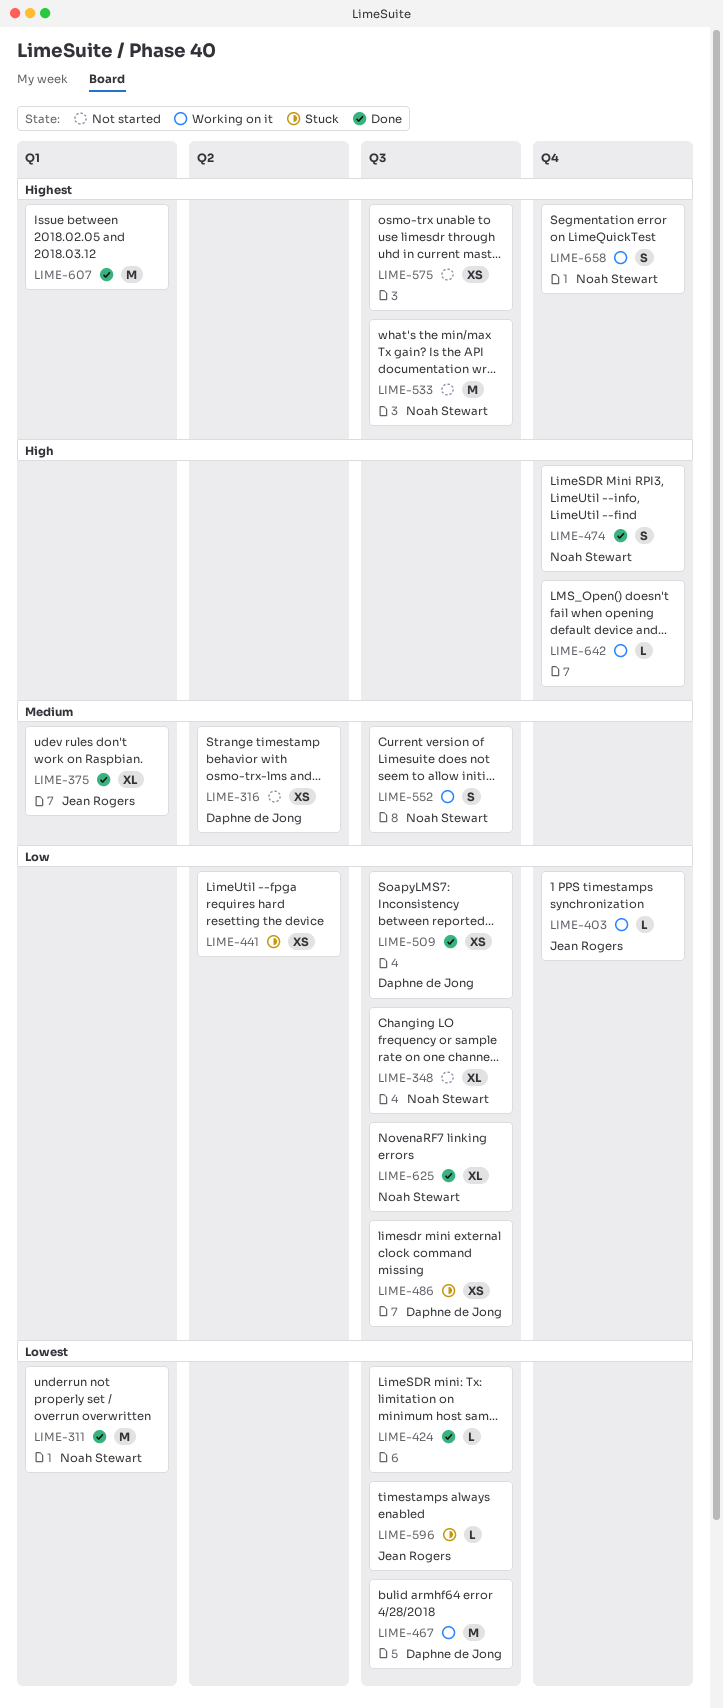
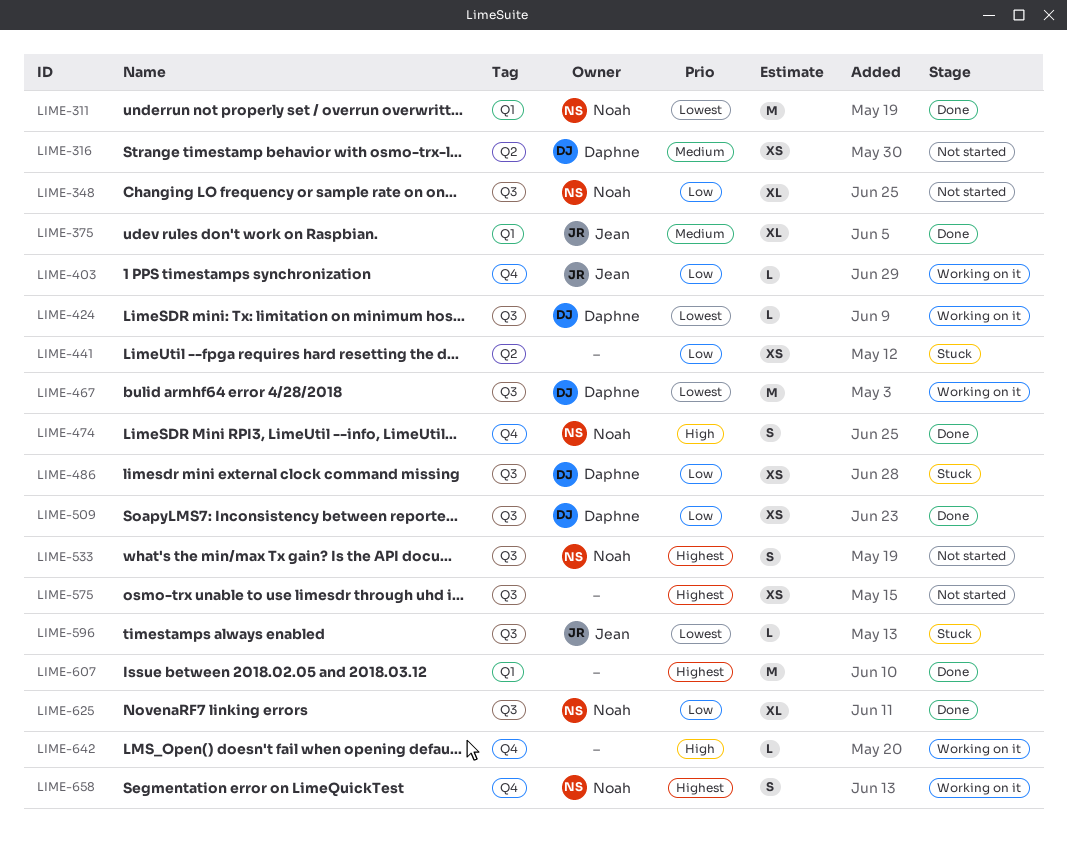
LIME-424, status: Done -> Working on it
LIME-424, owner: none -> Daphne de Jong
LIME-533, estimate: M -> S
LIME-552: present -> none

